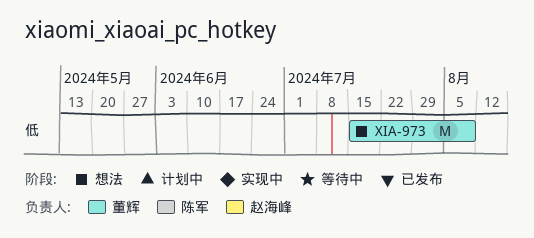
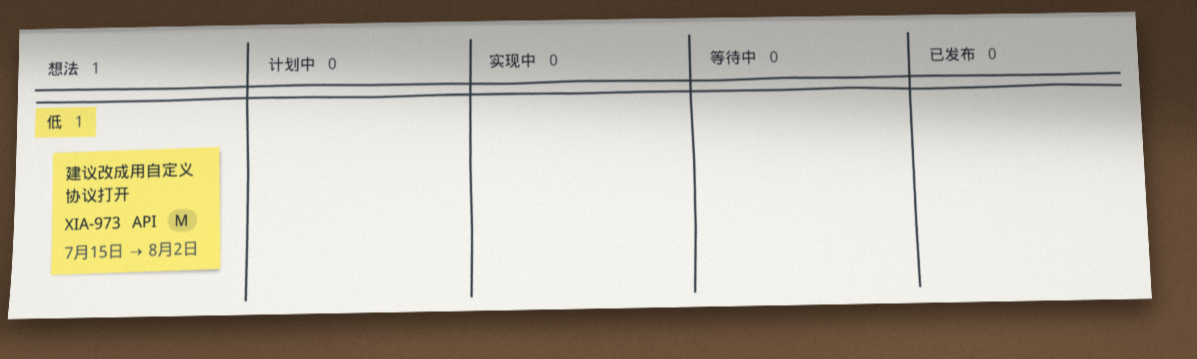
XIA-973, due: Aug 9 -> Aug 2

